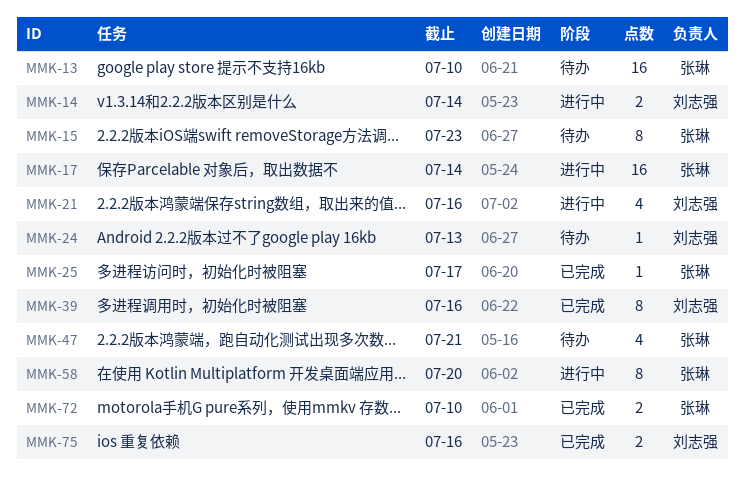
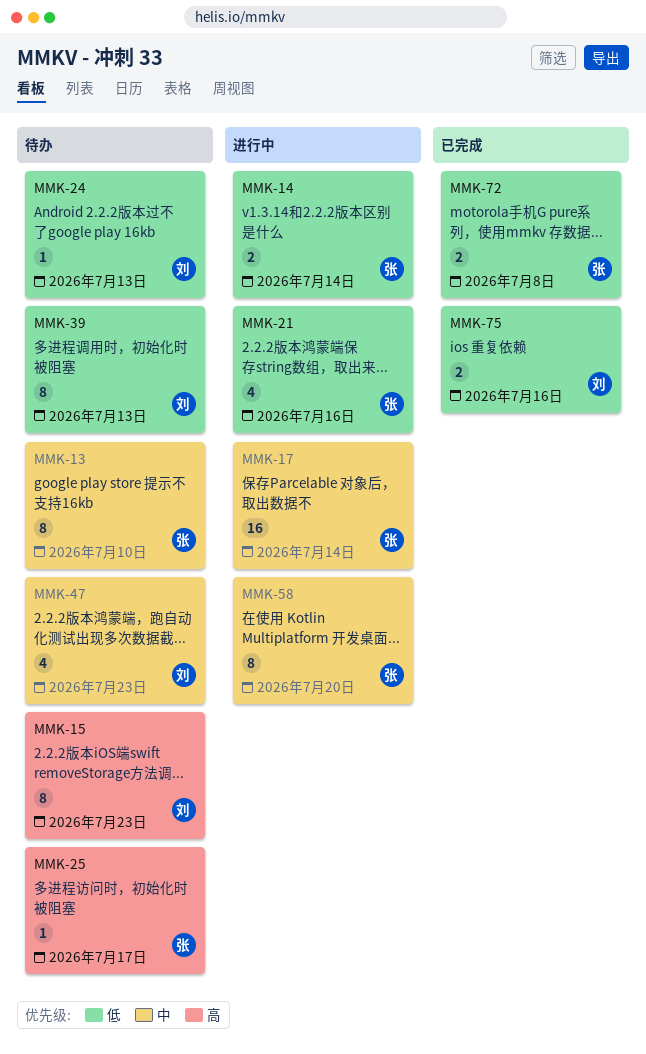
MMK-13, estimate: 16 -> 8
MMK-14, owner: 刘志强 -> 张琳
MMK-15, owner: 张琳 -> 刘志强
MMK-21, owner: 刘志强 -> 张琳
MMK-25, status: 已完成 -> 待办
MMK-39, status: 已完成 -> 待办
MMK-39, due: Jul 16 -> Jul 13
MMK-47, owner: 张琳 -> 刘志强
MMK-47, due: Jul 21 -> Jul 23
MMK-72, due: Jul 10 -> Jul 8

